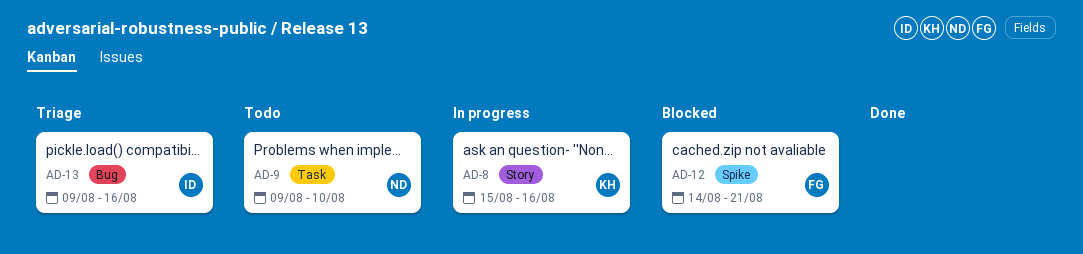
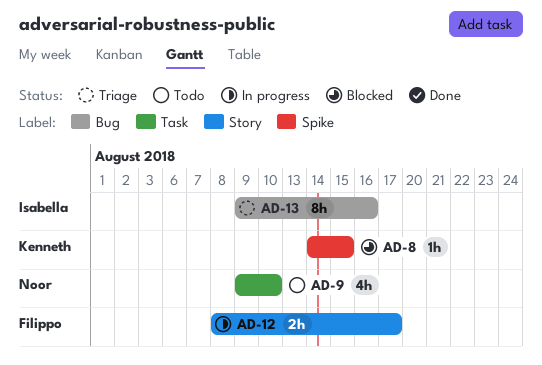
AD-8, status: In progress -> Blocked
AD-8, label: Story -> Spike
AD-8, start: Aug 15 -> Aug 14
AD-8, due: Aug 16 -> Aug 15
AD-12, status: Blocked -> In progress
AD-12, label: Spike -> Story
AD-12, start: Aug 14 -> Aug 8
AD-12, due: Aug 21 -> Aug 17

